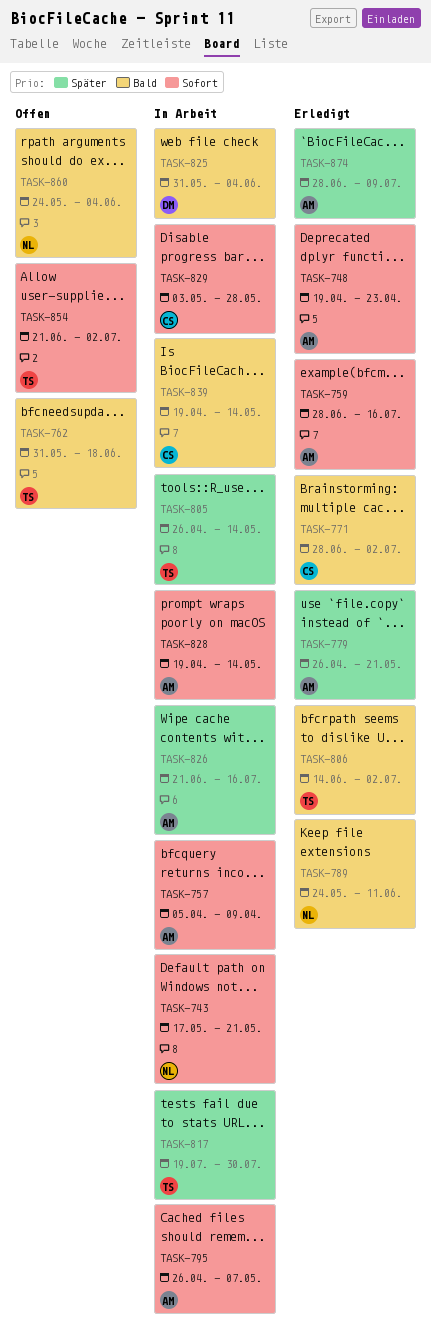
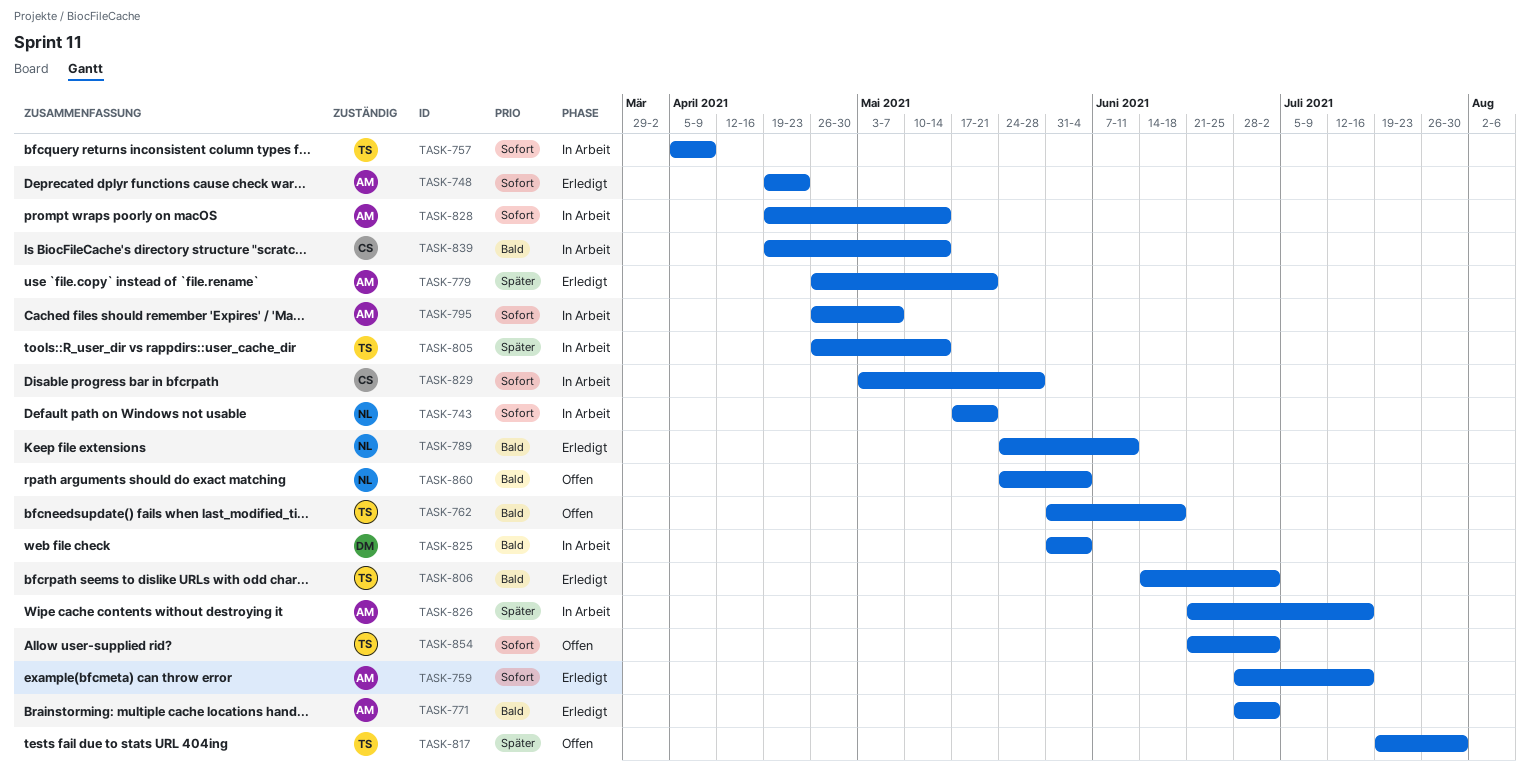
TASK-757, owner: AM -> TS
TASK-771, owner: CS -> AM
TASK-817, status: In Arbeit -> Offen
TASK-874: present -> none

